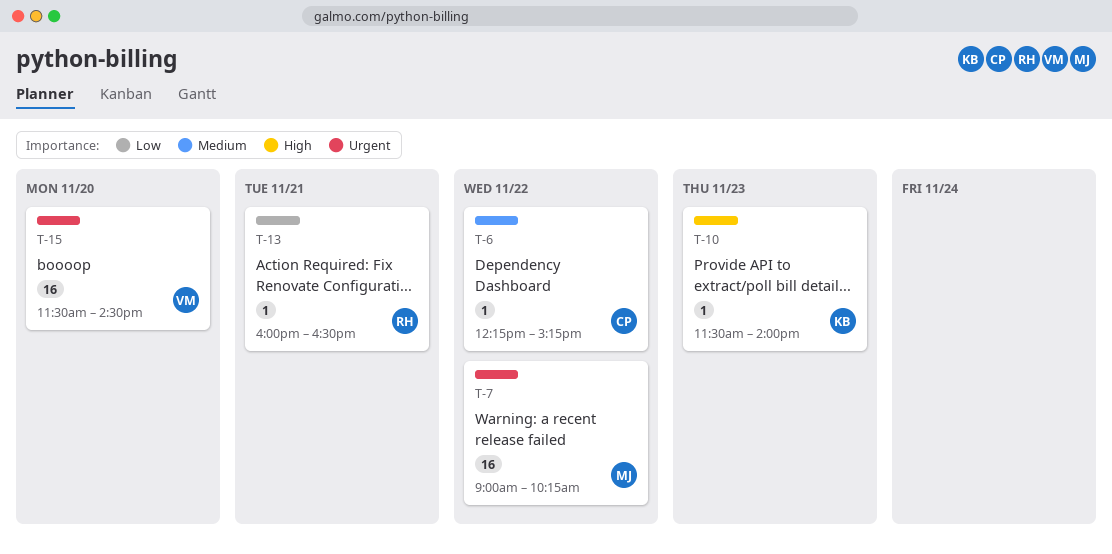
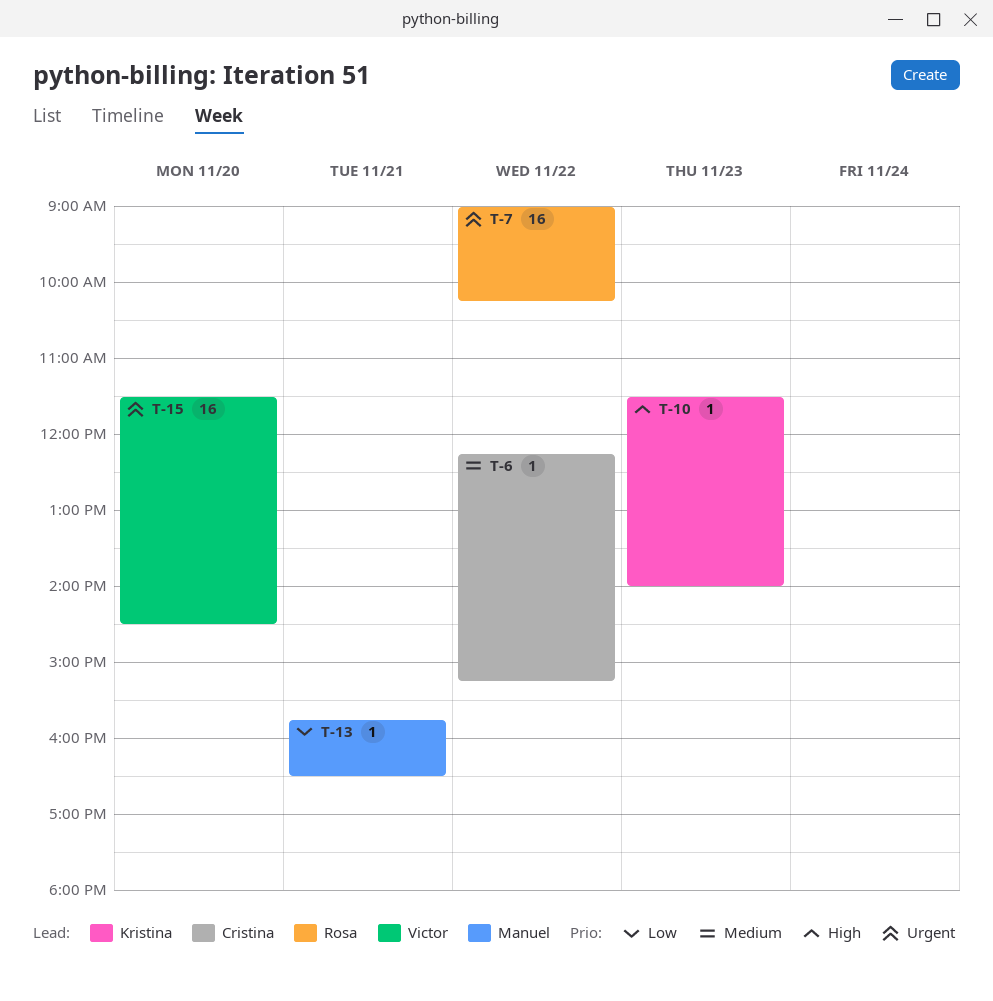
T-7, owner: Manuel -> Rosa
T-13, owner: Rosa -> Manuel
T-13, begins: 16:00 -> 15:45

